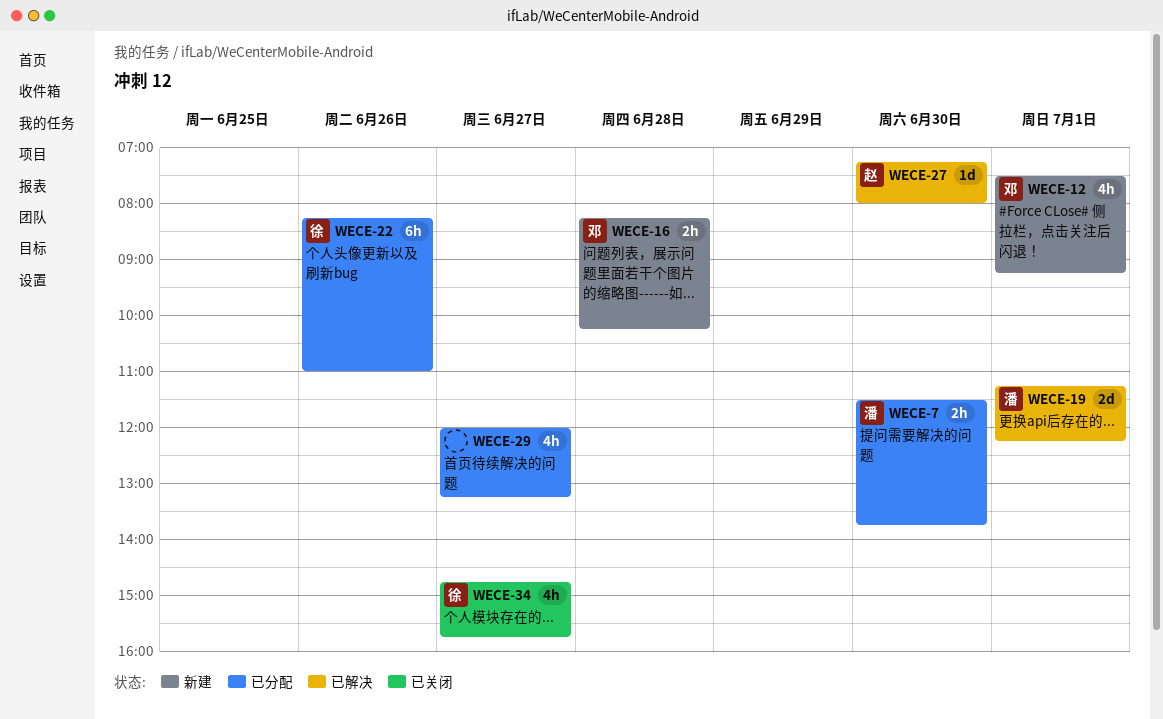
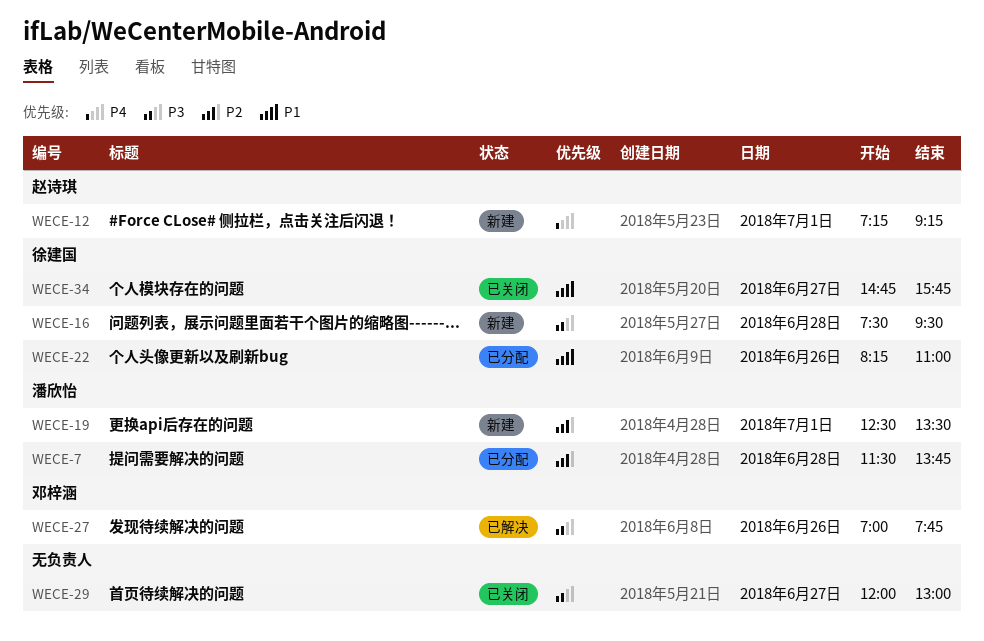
WECE-7, day: Jun 30 -> Jun 28
WECE-12, owner: 邓梓涵 -> 赵诗琪
WECE-12, begins: 07:30 -> 07:15
WECE-16, owner: 邓梓涵 -> 徐建国
WECE-16, begins: 08:15 -> 07:30
WECE-16, ends: 10:15 -> 09:30
WECE-19, status: 已解决 -> 新建
WECE-19, begins: 11:15 -> 12:30
WECE-19, ends: 12:15 -> 13:30
WECE-27, owner: 赵诗琪 -> 邓梓涵
WECE-27, day: Jun 30 -> Jun 26
WECE-27, begins: 07:15 -> 07:00
WECE-27, ends: 08:00 -> 07:45
WECE-29, status: 已分配 -> 已关闭
WECE-29, ends: 13:15 -> 13:00

